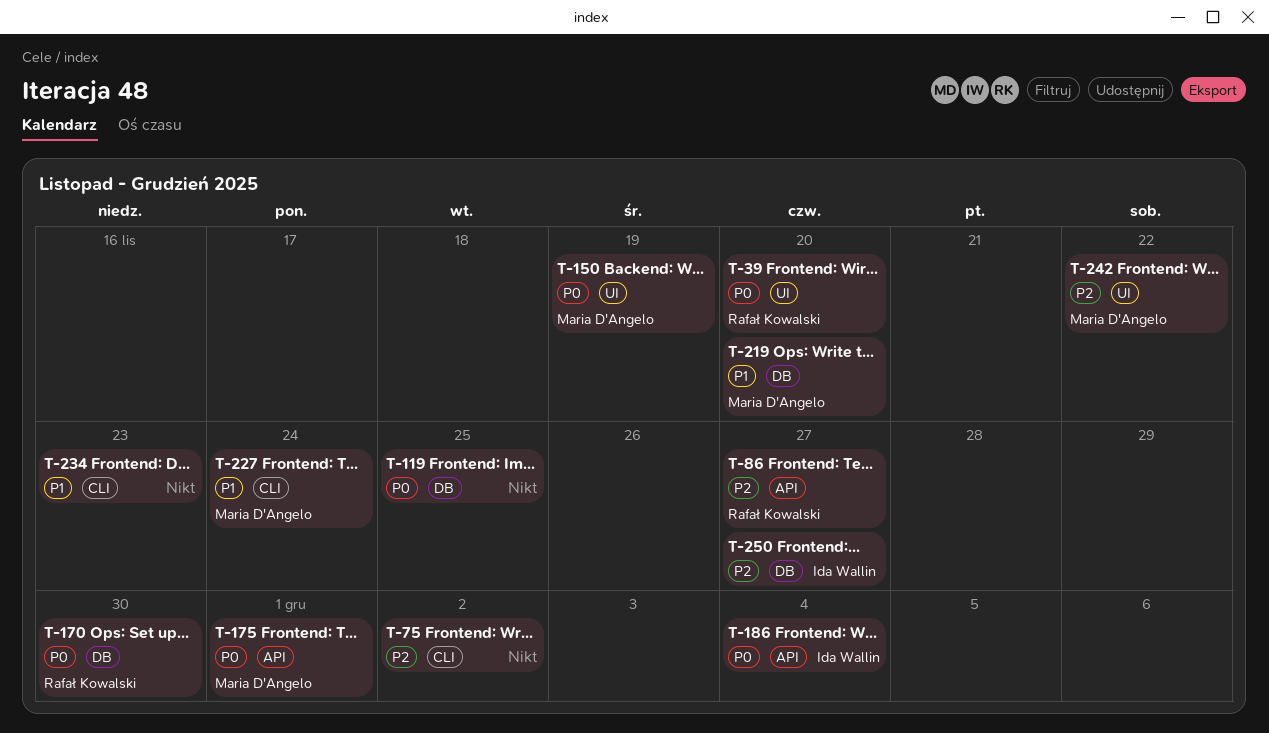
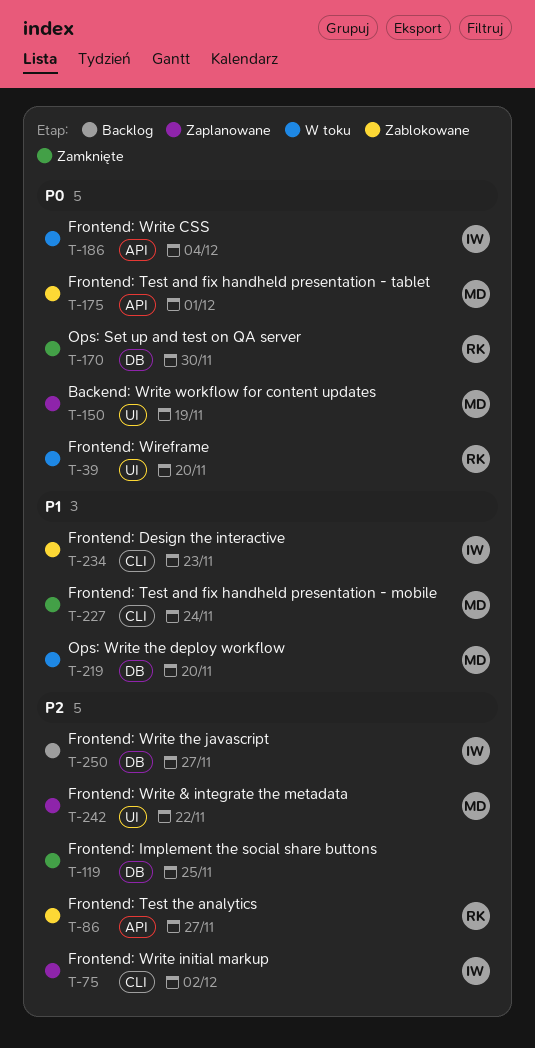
T-75, owner: none -> Ida Wallin
T-119, priority: P0 -> P2
T-234, owner: none -> Ida Wallin

